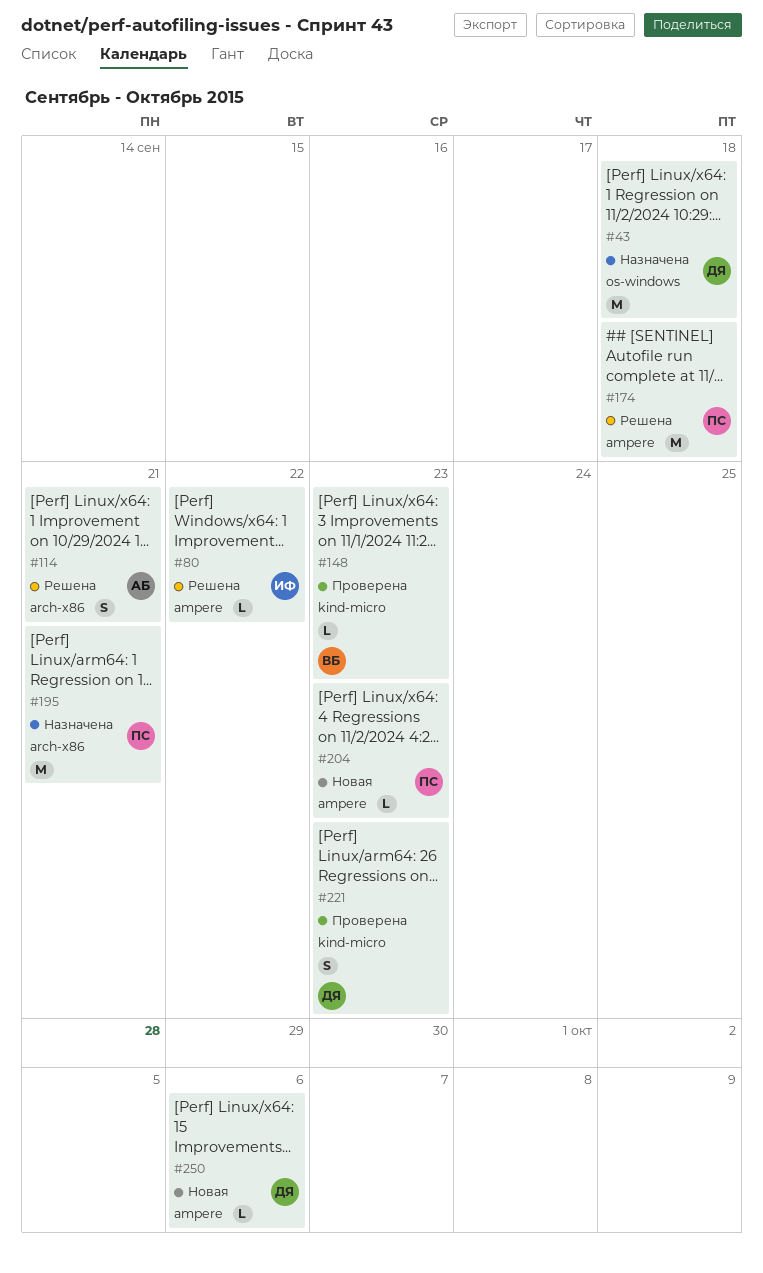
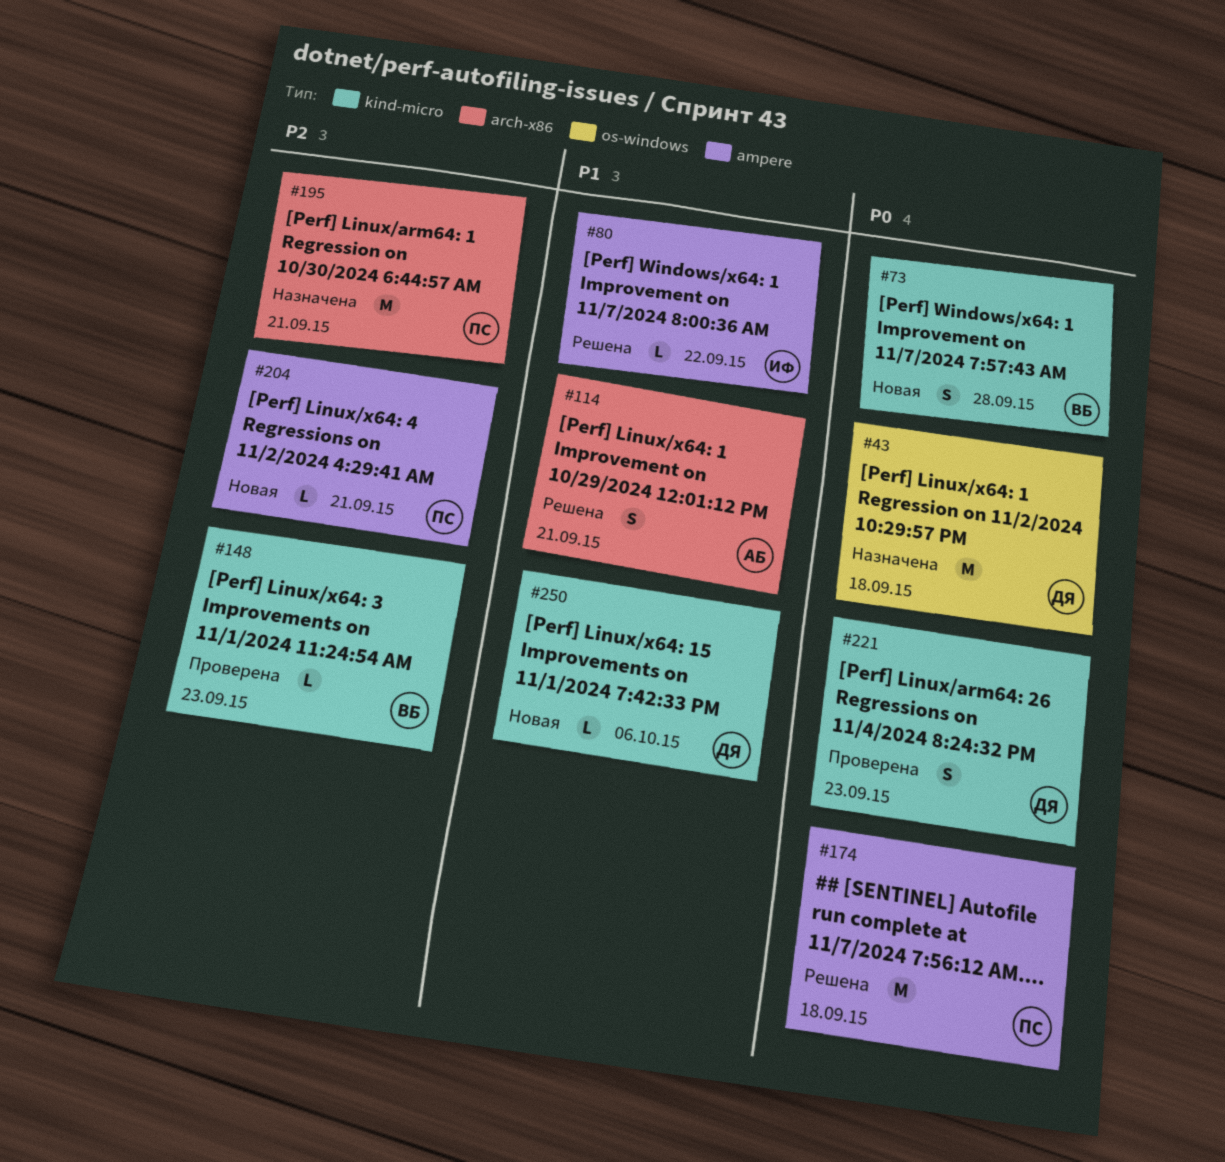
#73: none -> present
#204, due: Sep 23 -> Sep 21
#250, label: ampere -> kind-micro

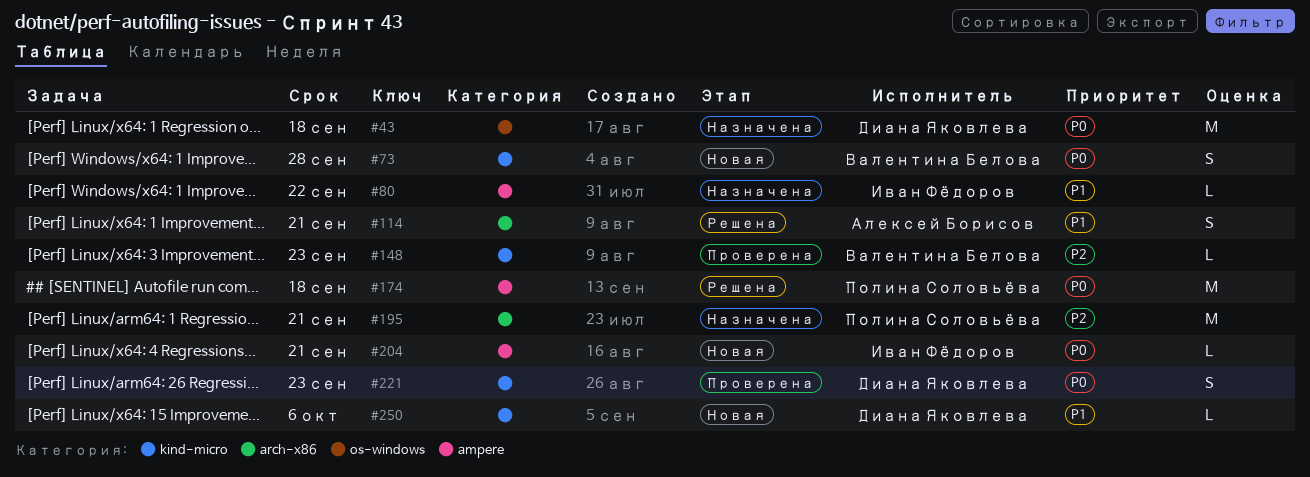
#80, status: Решена -> Назначена
#204, owner: Полина Соловьёва -> Иван Фёдоров
#204, priority: P2 -> P0

